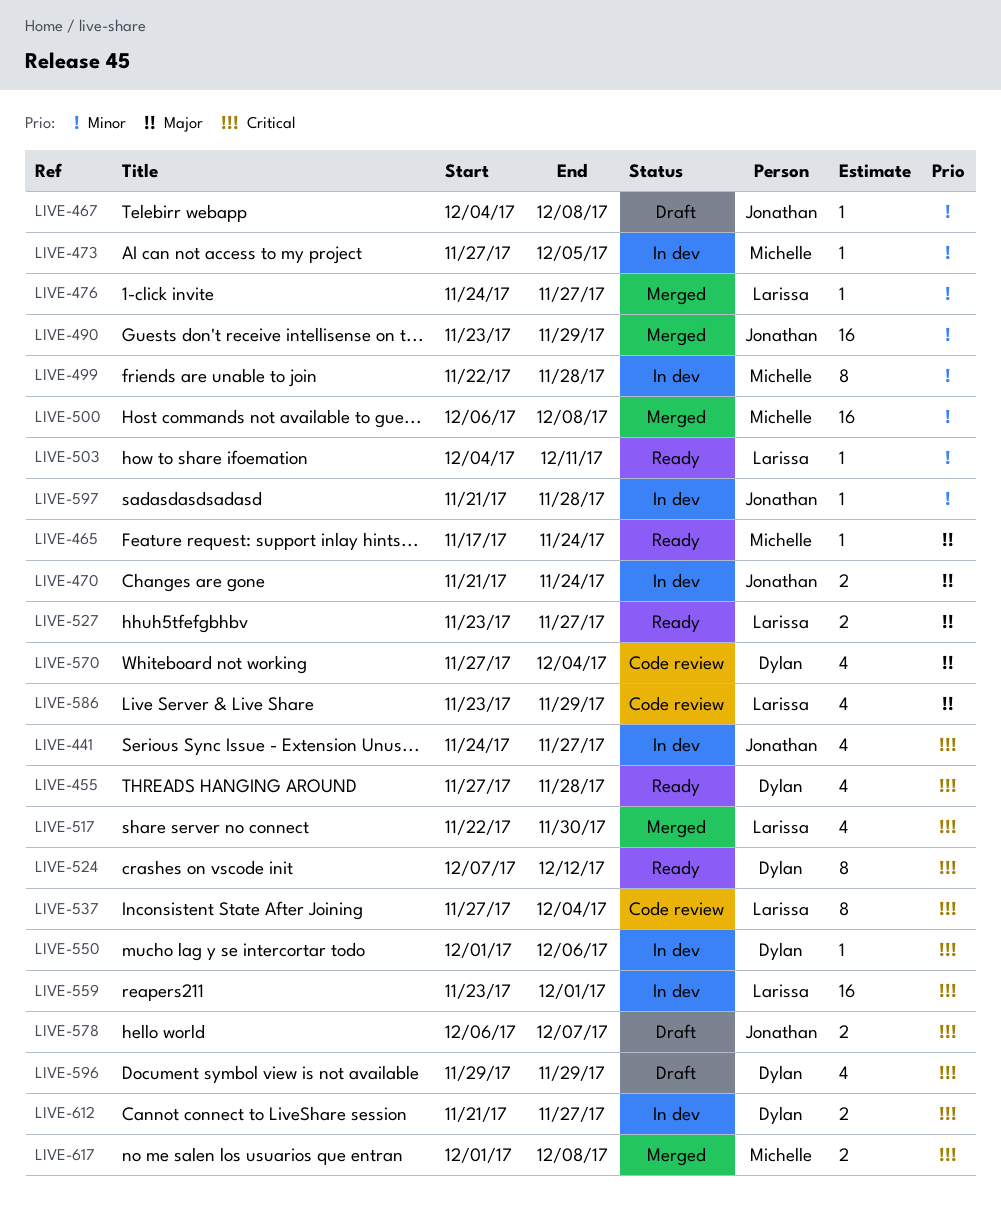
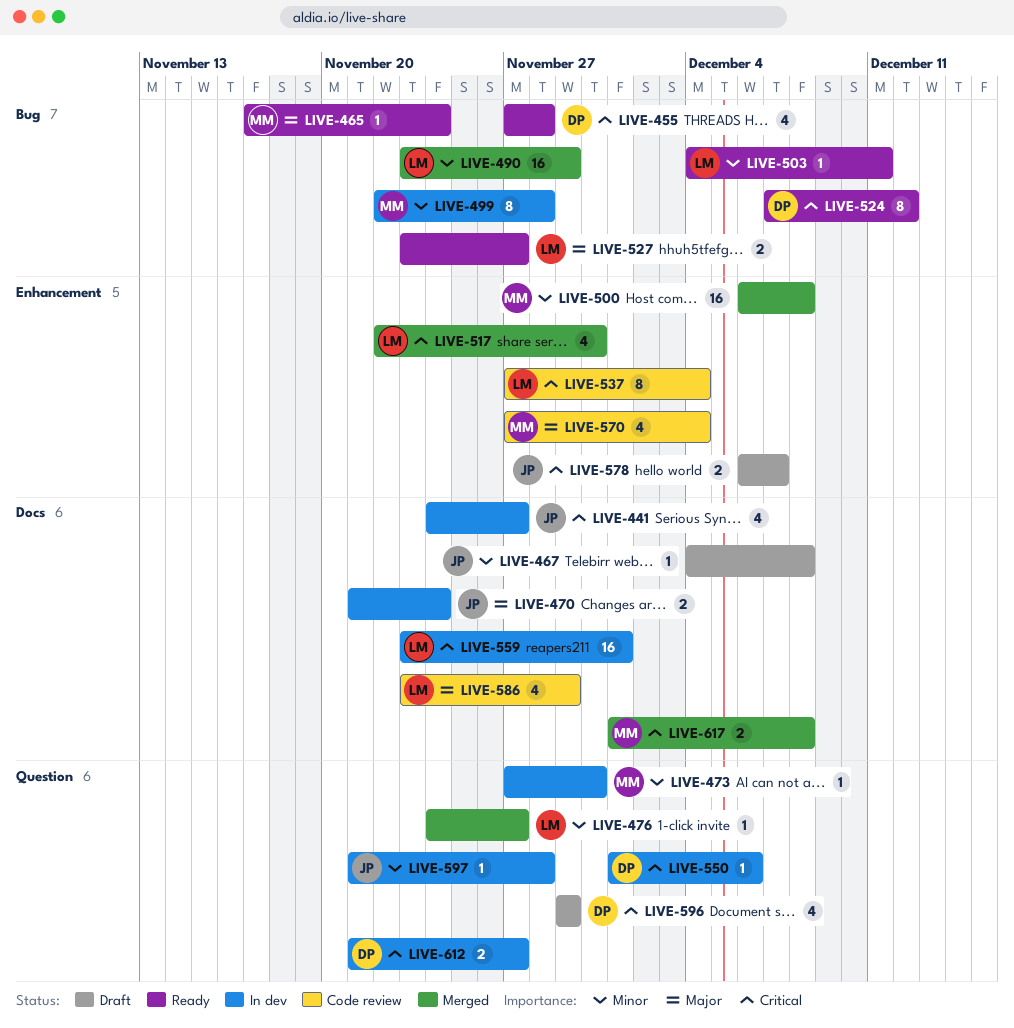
LIVE-473, due: Dec 5 -> Nov 30
LIVE-490, owner: Jonathan -> Larissa
LIVE-570, owner: Dylan -> Michelle

